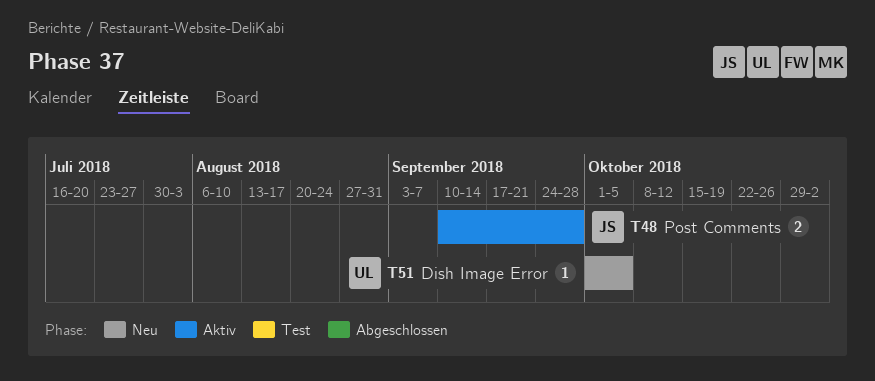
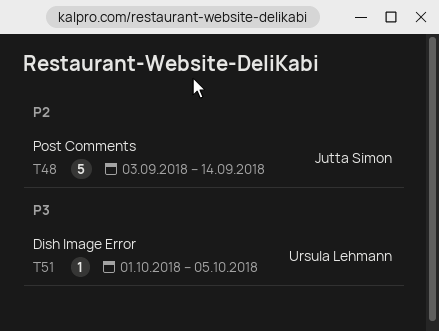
T48, estimate: 2 -> 5
T48, start: Sep 10 -> Sep 3
T48, due: Sep 28 -> Sep 14

